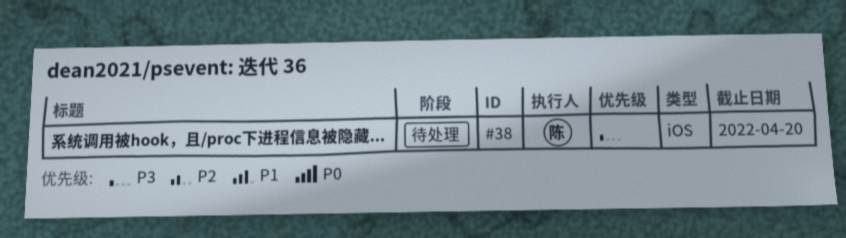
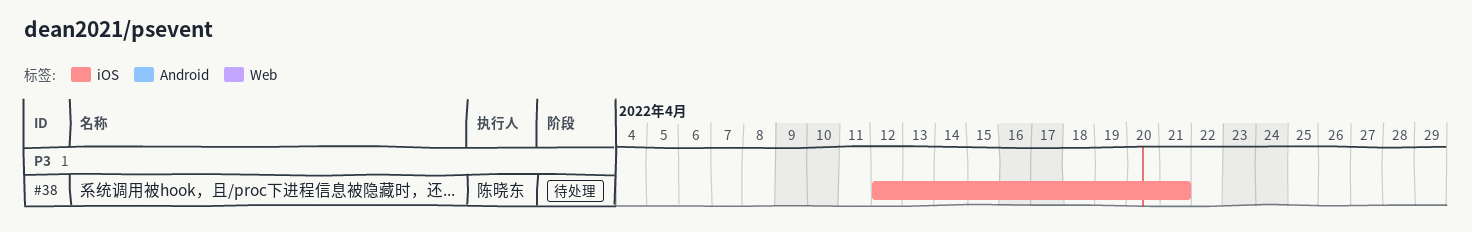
#38, due: Apr 20 -> Apr 21

